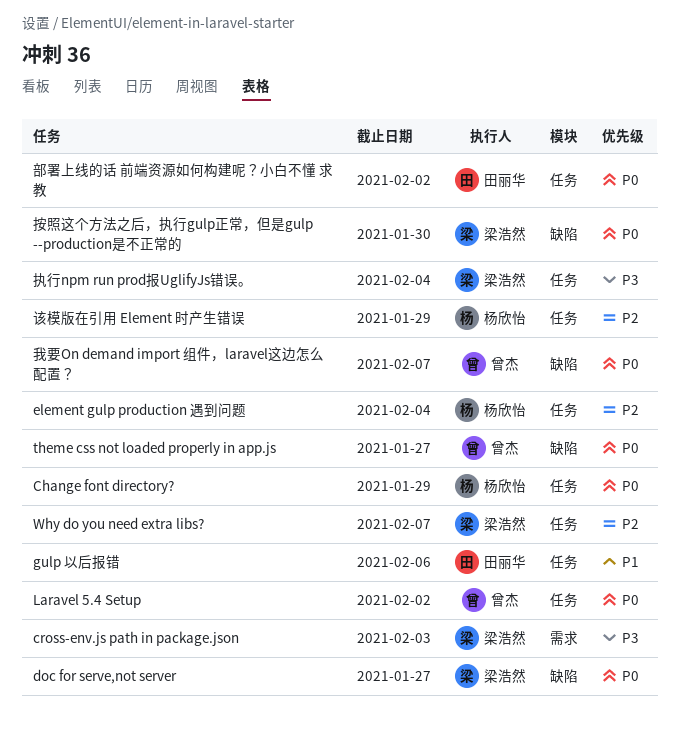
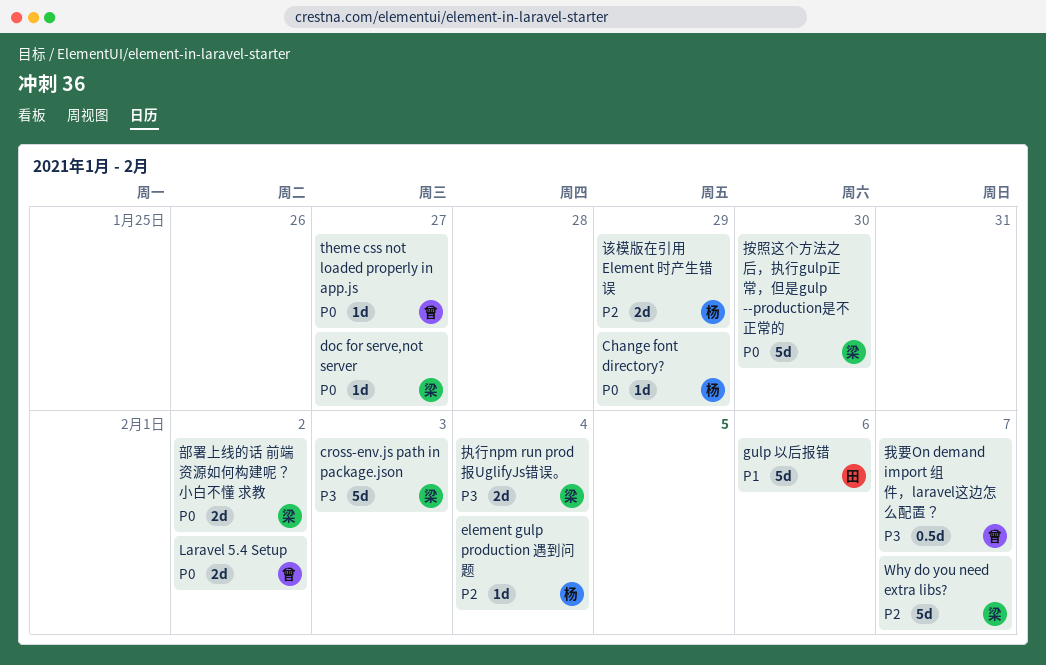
我要On demand import 组件，laravel这边怎么配置？, priority: P0 -> P3
部署上线的话 前端资源如何构建呢？小白不懂 求教, owner: 田丽华 -> 梁浩然

